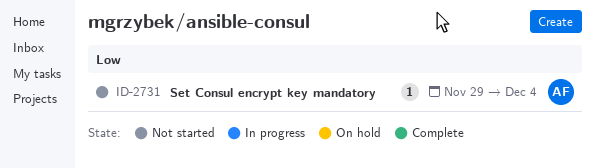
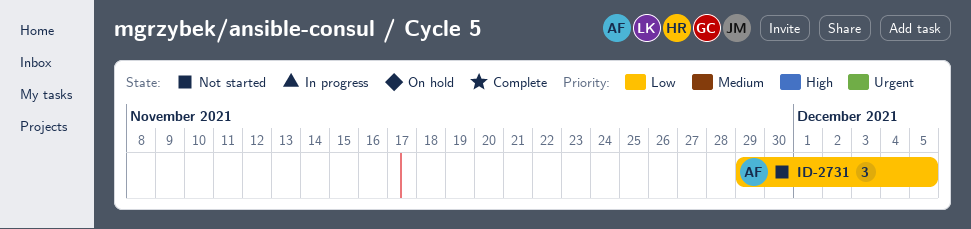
ID-2731, estimate: 1 -> 3
ID-2731, due: Dec 4 -> Dec 5

